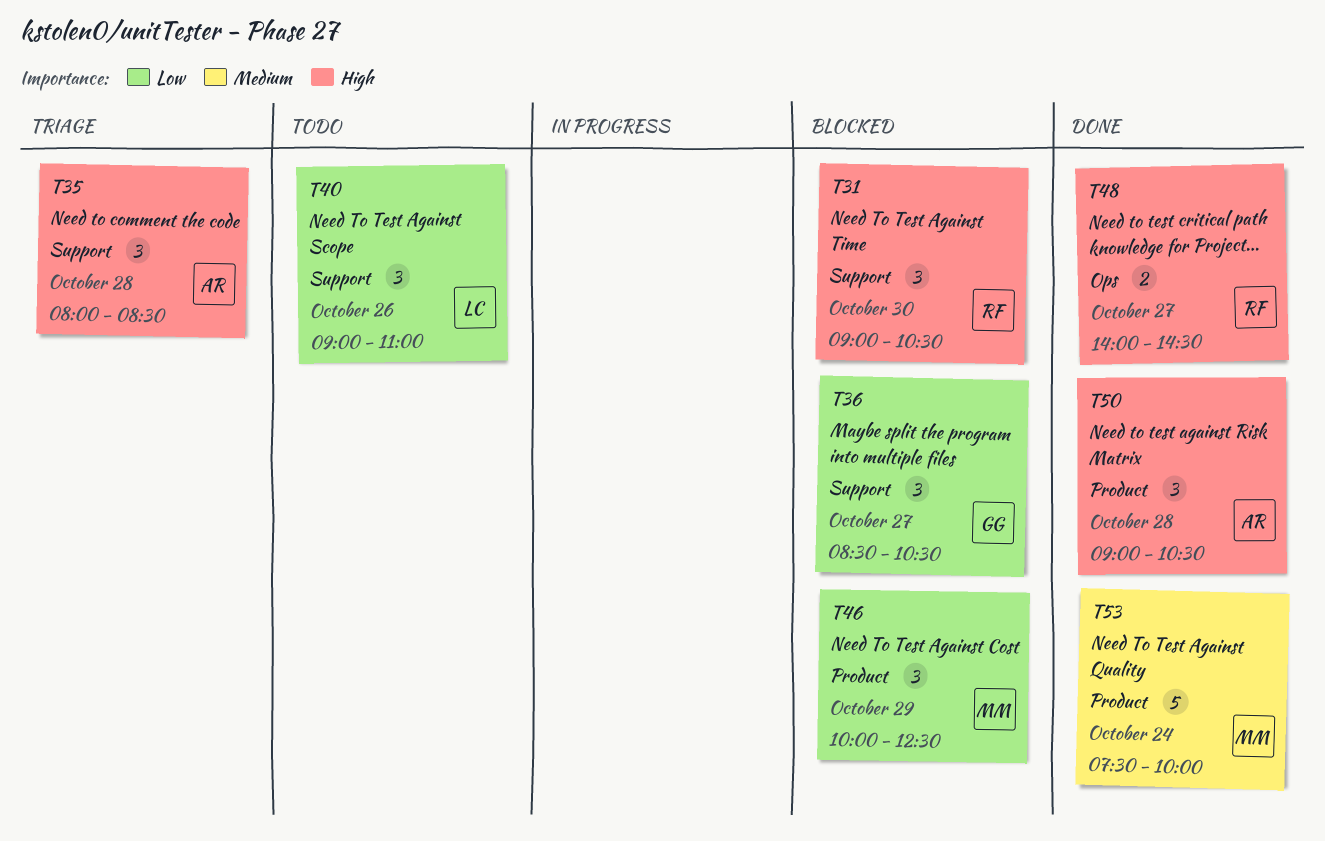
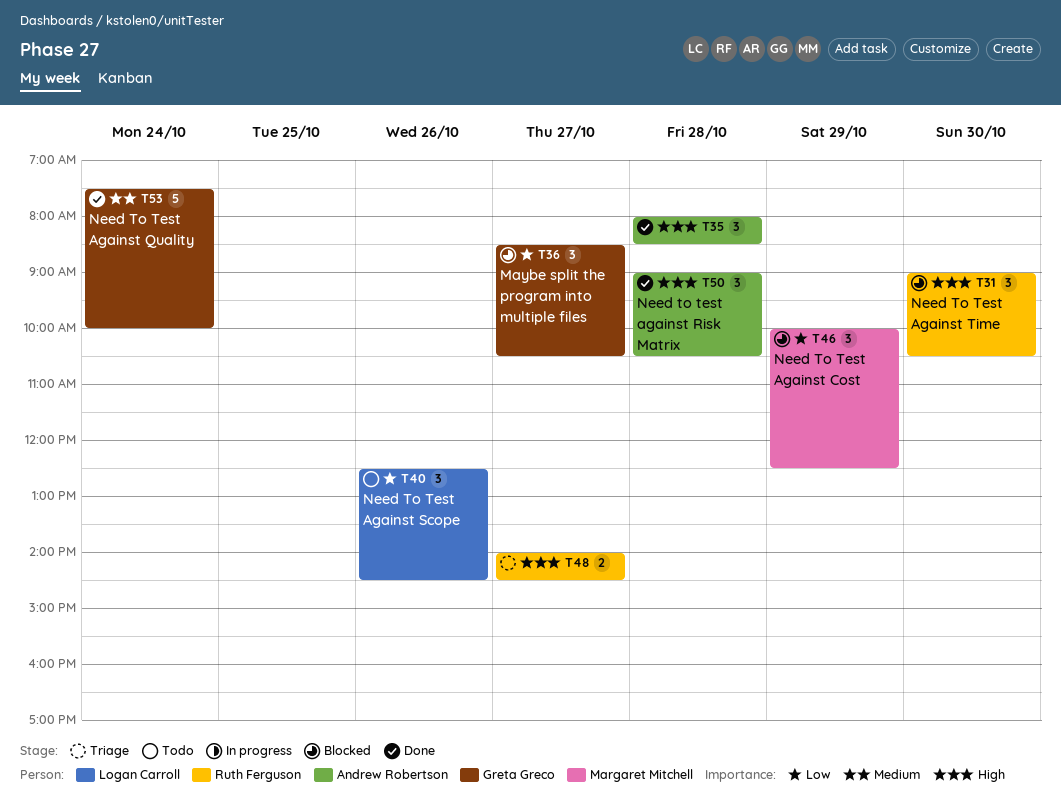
T35, status: Triage -> Done
T40, begins: 09:00 -> 12:30
T40, ends: 11:00 -> 14:30
T48, status: Done -> Triage
T53, owner: Margaret Mitchell -> Greta Greco

